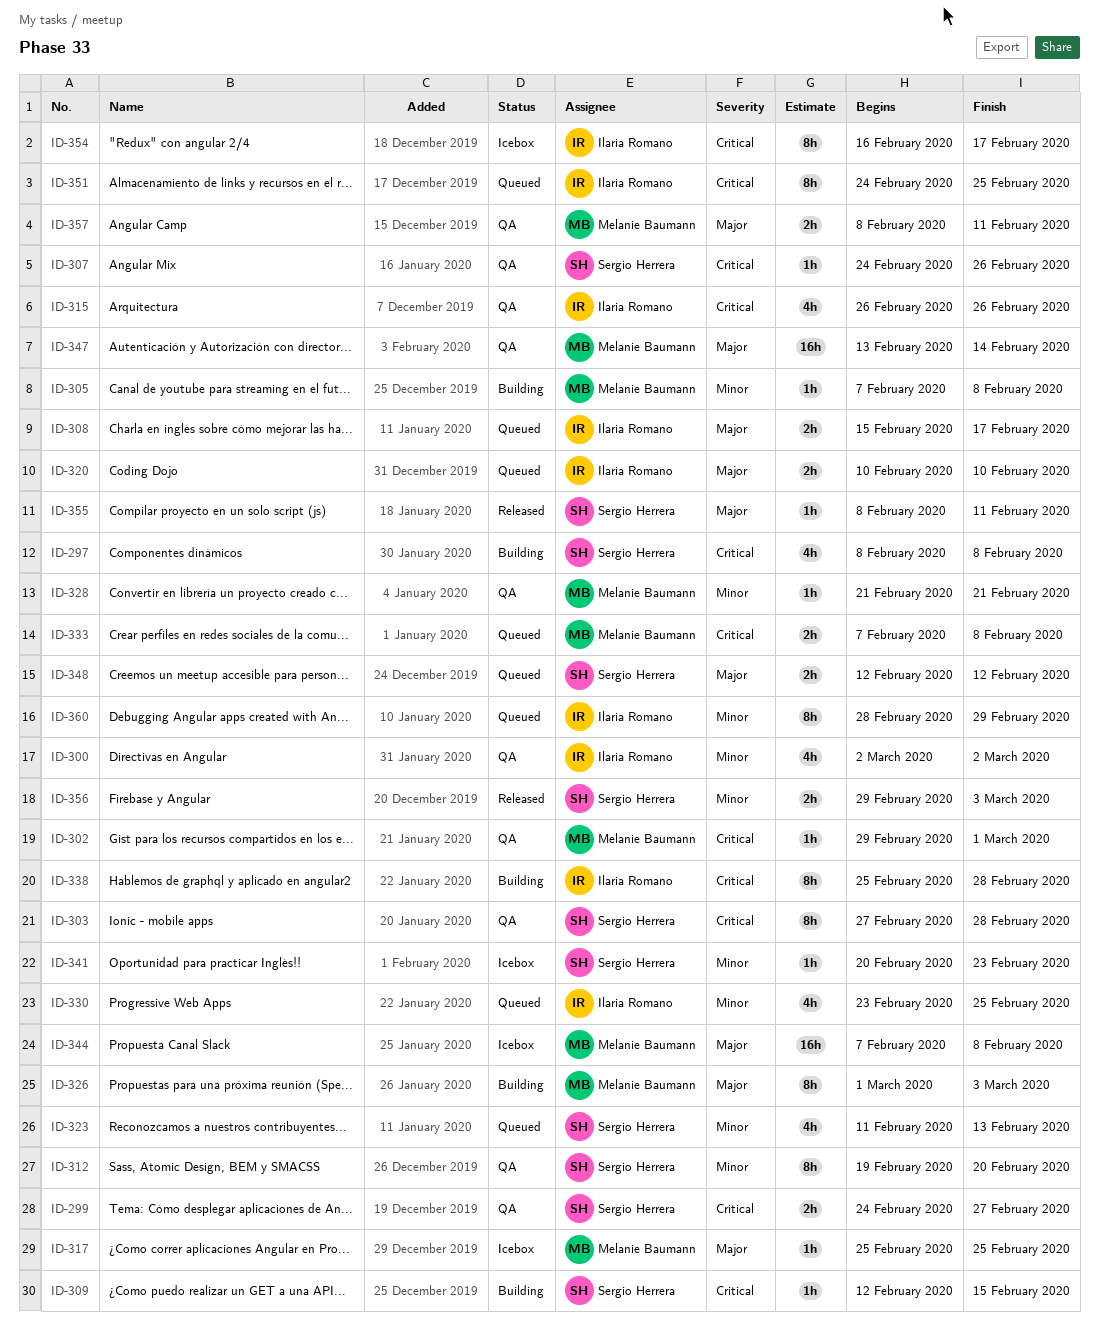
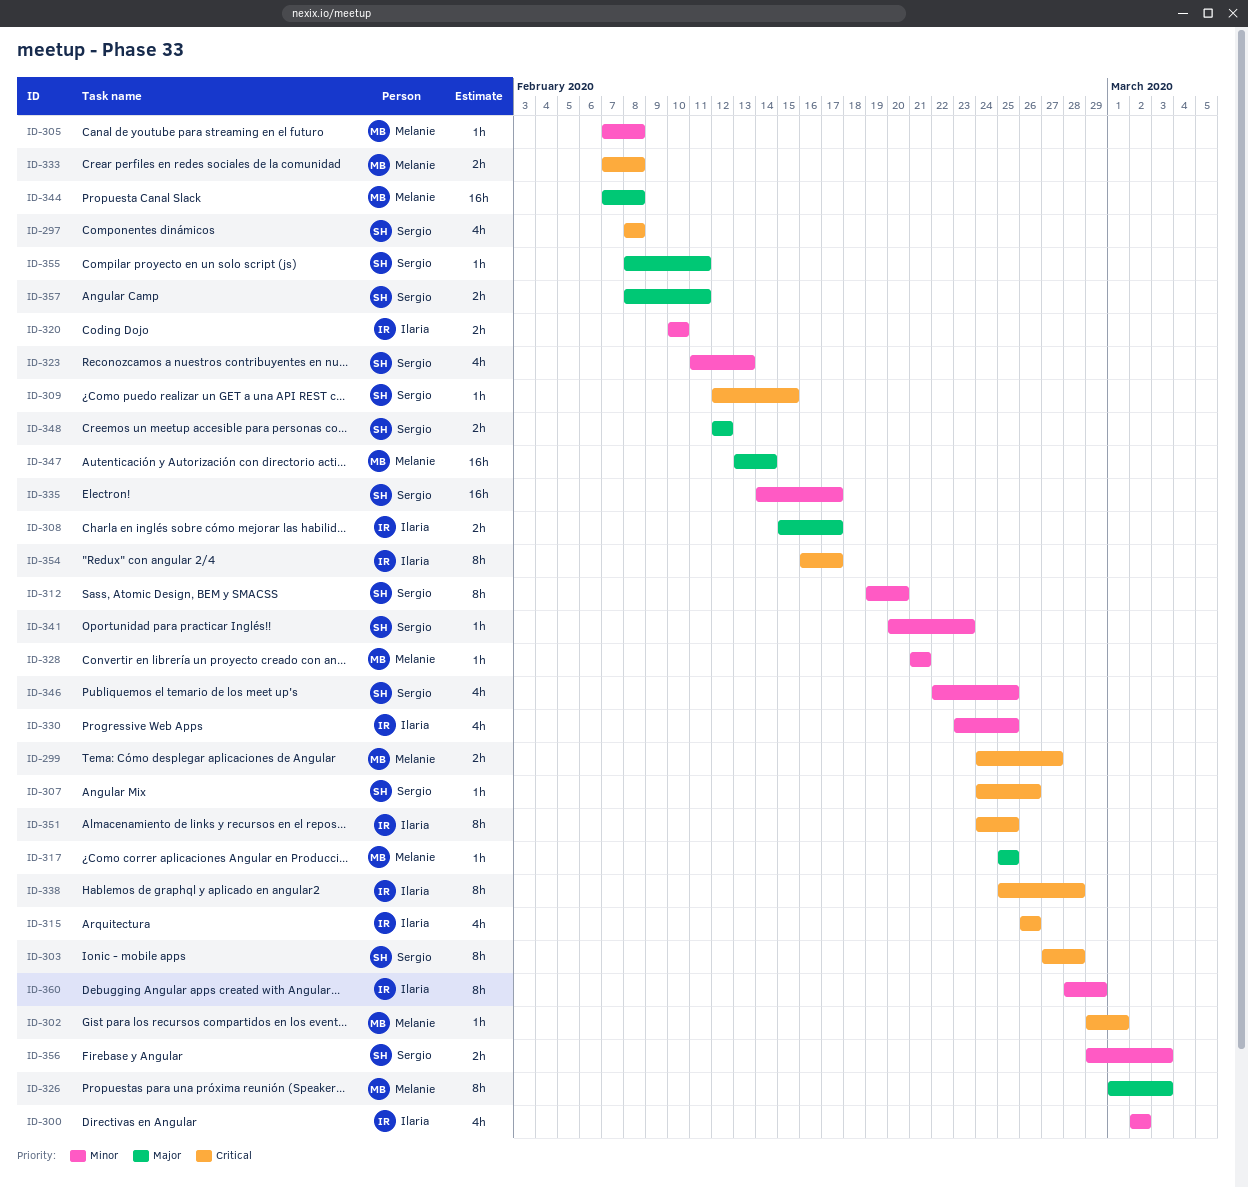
ID-299, owner: Sergio Herrera -> Melanie Baumann
ID-320, priority: Major -> Minor
ID-335: none -> present
ID-346: none -> present
ID-357, owner: Melanie Baumann -> Sergio Herrera

